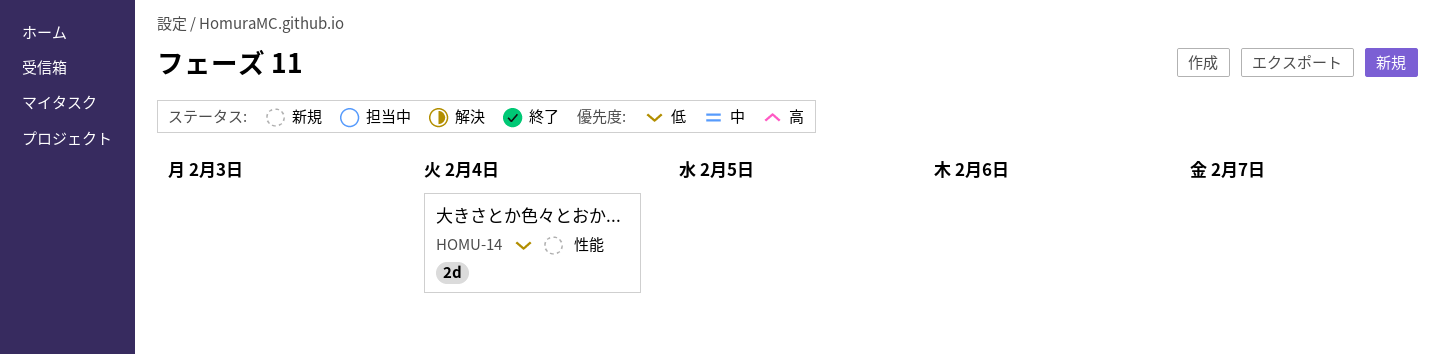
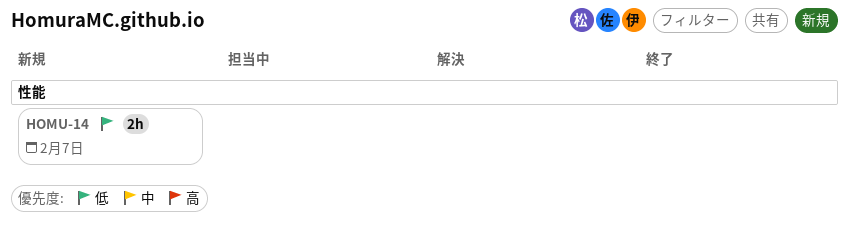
HOMU-14, estimate: 2d -> 2h
HOMU-14, due: Feb 4 -> Feb 7

